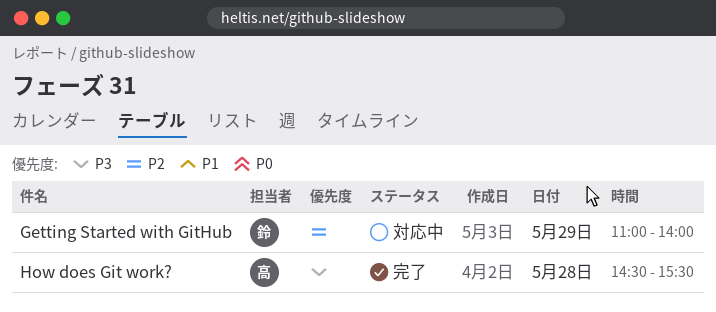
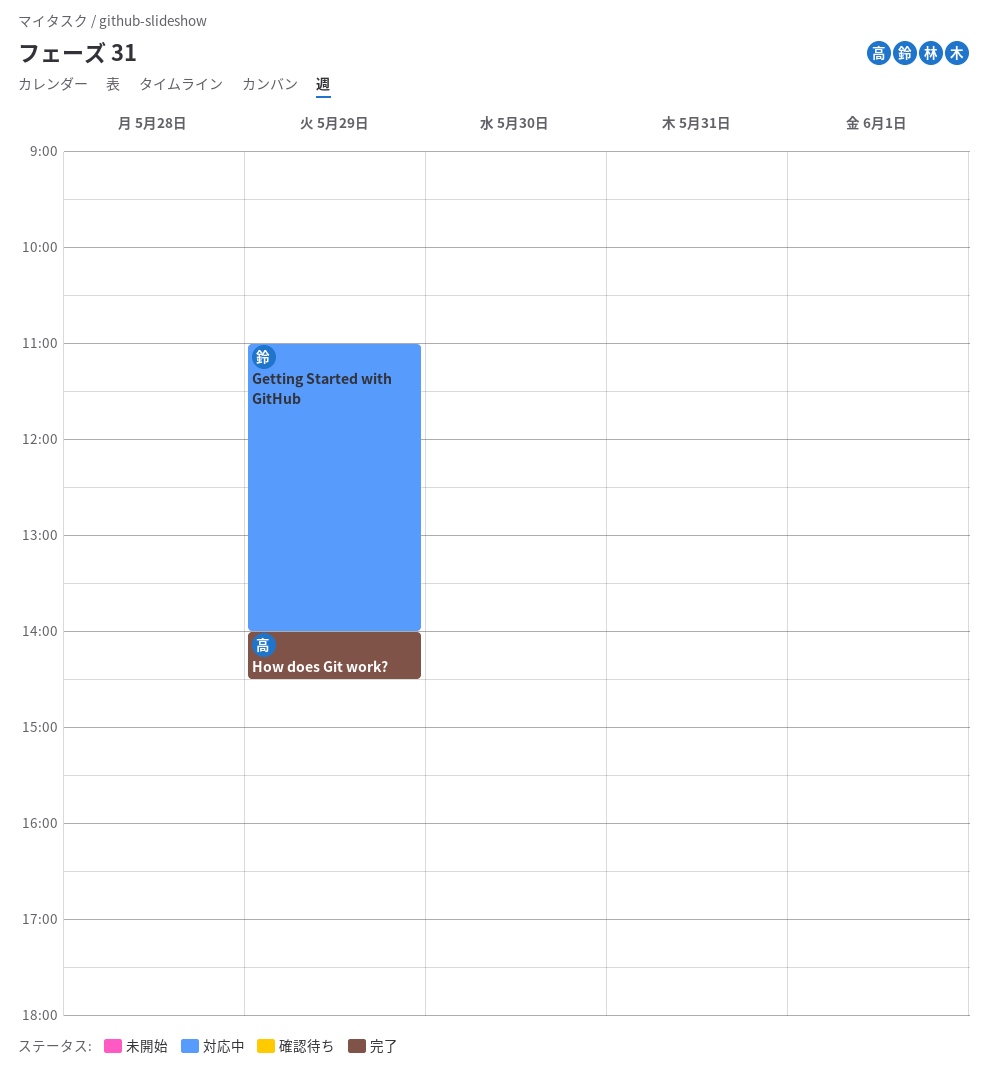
How does Git work?, day: May 28 -> May 29
How does Git work?, begins: 14:30 -> 14:00
How does Git work?, ends: 15:30 -> 14:30

